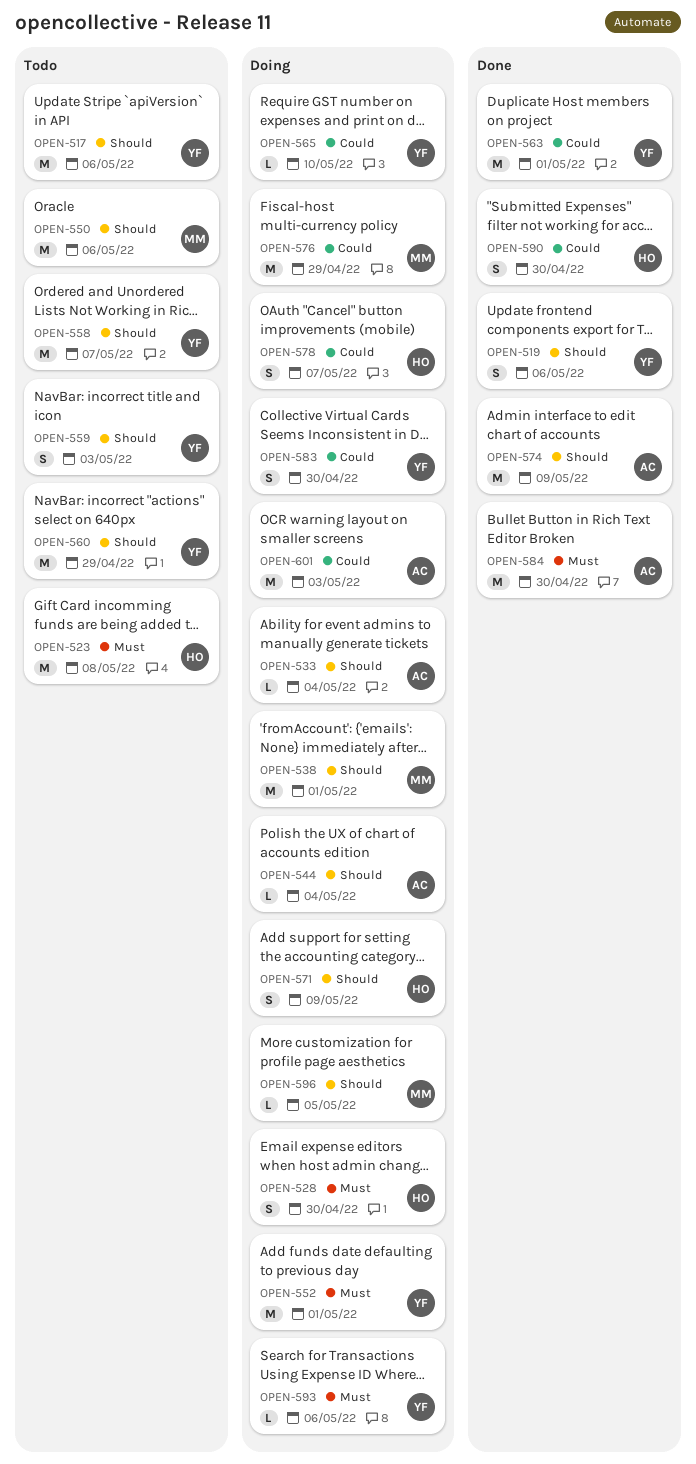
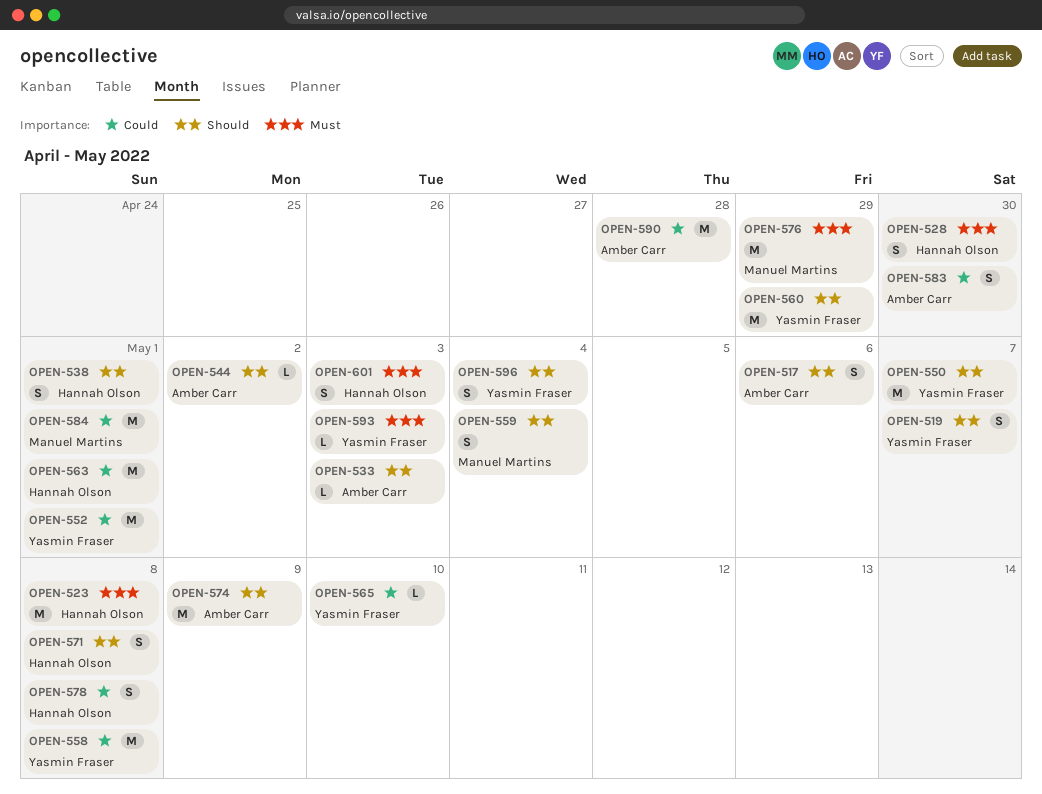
OPEN-517, owner: Yasmin Fraser -> Amber Carr
OPEN-517, estimate: M -> S
OPEN-519, due: May 6 -> May 7
OPEN-533, due: May 4 -> May 3
OPEN-538, owner: Manuel Martins -> Hannah Olson
OPEN-538, estimate: M -> S
OPEN-544, due: May 4 -> May 2
OPEN-550, owner: Manuel Martins -> Yasmin Fraser
OPEN-550, due: May 6 -> May 7
OPEN-552, priority: Must -> Could
OPEN-558, priority: Should -> Could
OPEN-558, due: May 7 -> May 8
OPEN-559, owner: Yasmin Fraser -> Manuel Martins
OPEN-559, due: May 3 -> May 4
OPEN-563, owner: Yasmin Fraser -> Hannah Olson
OPEN-571, due: May 9 -> May 8
OPEN-576, priority: Could -> Must
OPEN-578, due: May 7 -> May 8
OPEN-583, owner: Yasmin Fraser -> Amber Carr
OPEN-584, owner: Amber Carr -> Manuel Martins
OPEN-584, priority: Must -> Could
OPEN-584, due: Apr 30 -> May 1
OPEN-590, owner: Hannah Olson -> Amber Carr
OPEN-590, estimate: S -> M
OPEN-590, due: Apr 30 -> Apr 28
OPEN-593, due: May 6 -> May 3
OPEN-596, owner: Manuel Martins -> Yasmin Fraser
OPEN-596, estimate: L -> S
OPEN-596, due: May 5 -> May 4
OPEN-601, owner: Amber Carr -> Hannah Olson
OPEN-601, priority: Could -> Must
OPEN-601, estimate: M -> S

